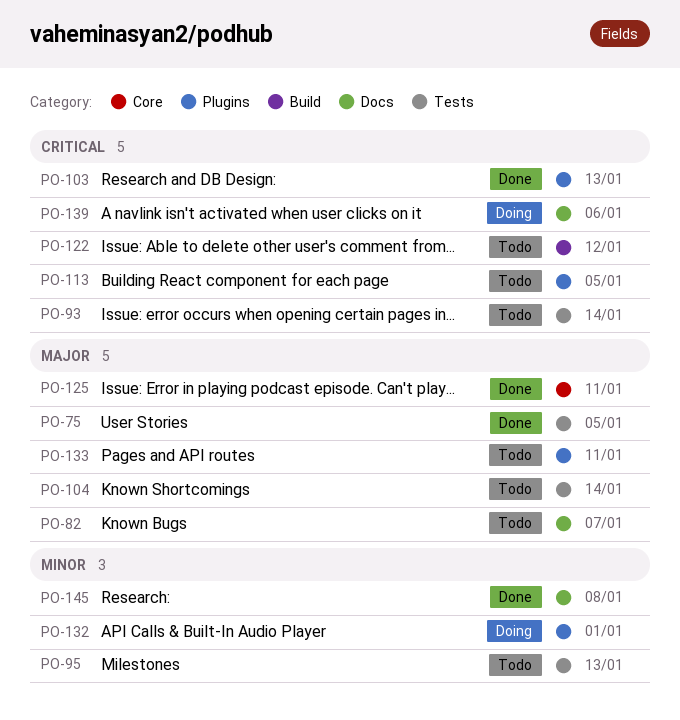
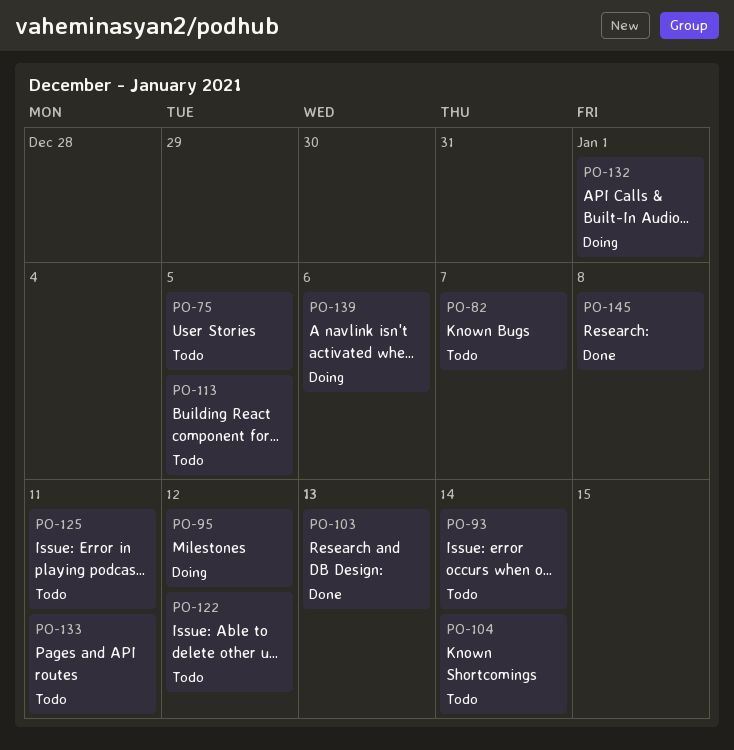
PO-75, status: Done -> Todo
PO-95, status: Todo -> Doing
PO-95, due: Jan 13 -> Jan 12
PO-125, status: Done -> Todo

